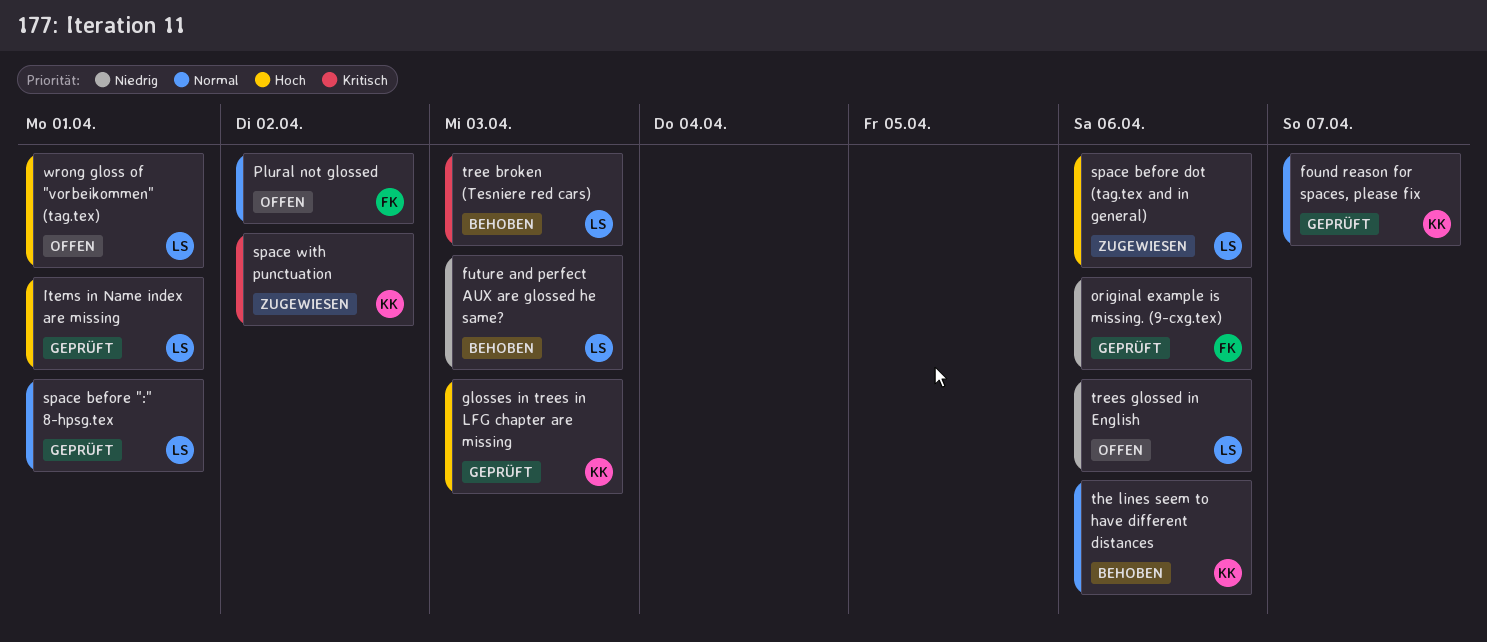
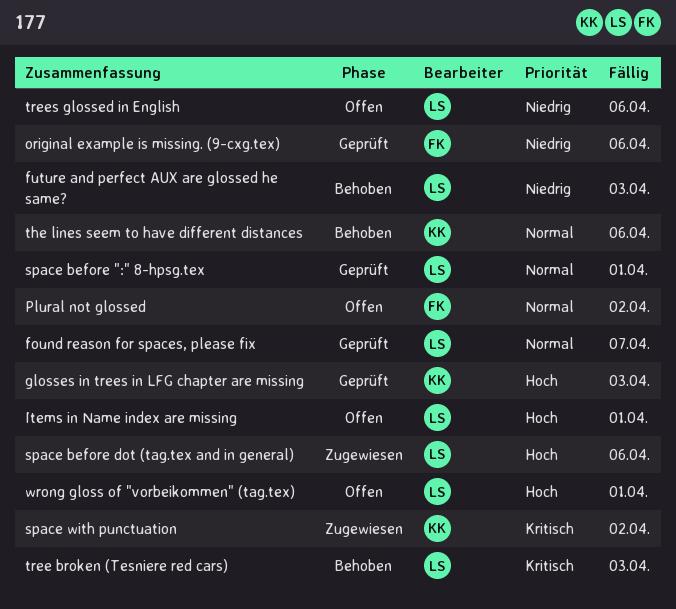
found reason for spaces, please fix, owner: KK -> LS
Items in Name index are missing, status: Geprüft -> Offen

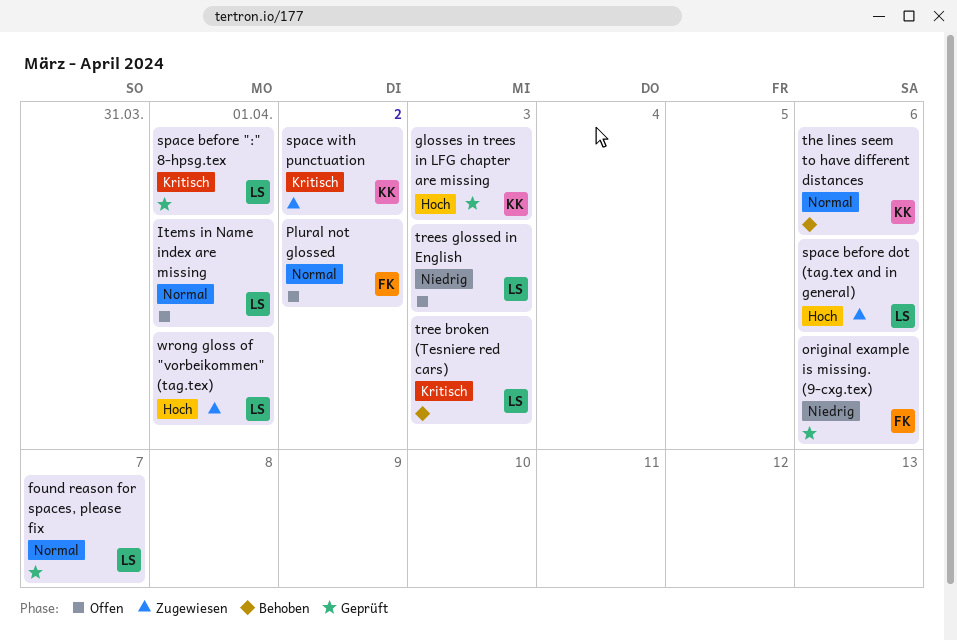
future and perfect AUX are glossed he same?: present -> none
Items in Name index are missing, priority: Hoch -> Normal
space before ":" 8-hpsg.tex, priority: Normal -> Kritisch
trees glossed in English, due: Apr 6 -> Apr 3
wrong gloss of "vorbeikommen" (tag.tex), status: Offen -> Zugewiesen

